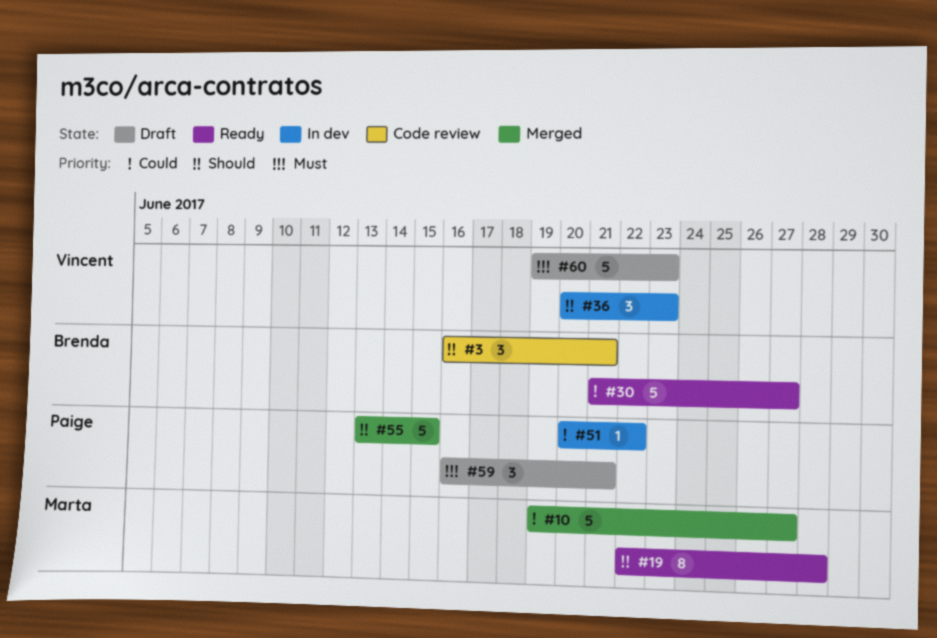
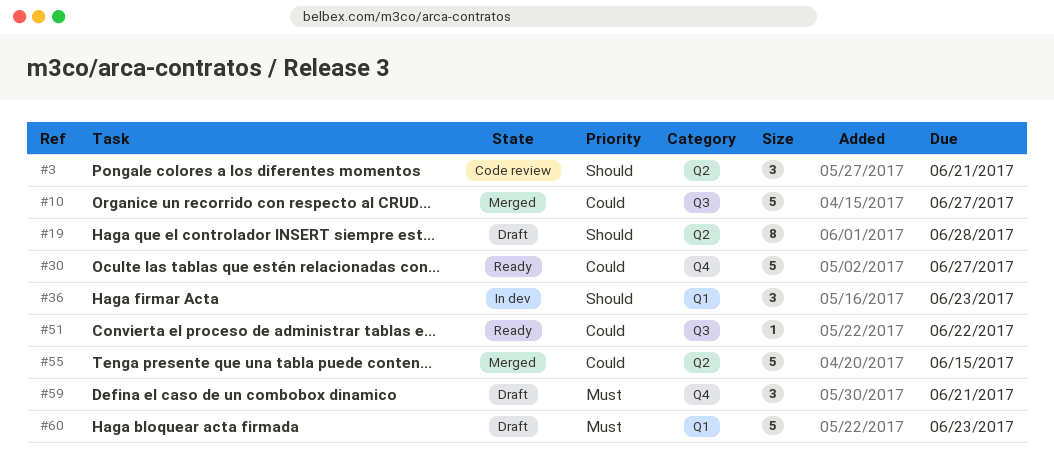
#19, status: Ready -> Draft
#51, status: In dev -> Ready
#55, priority: Should -> Could

